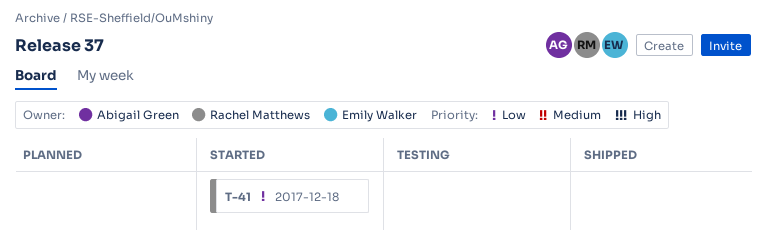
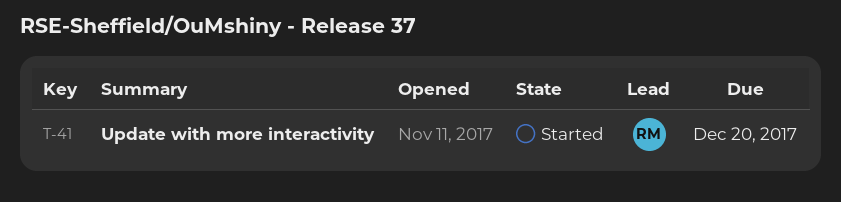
T-41, due: Dec 18 -> Dec 20

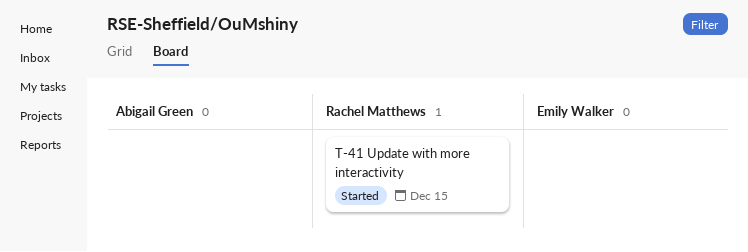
T-41, due: Dec 20 -> Dec 15

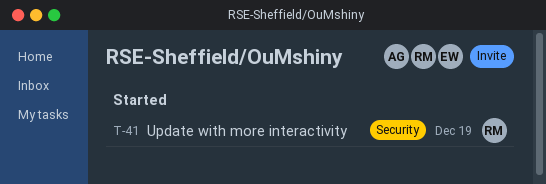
T-41, due: Dec 15 -> Dec 19

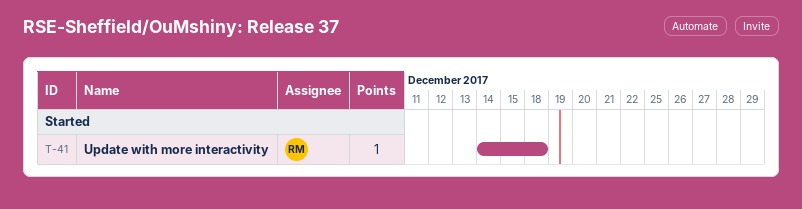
T-41, due: Dec 19 -> Dec 18

